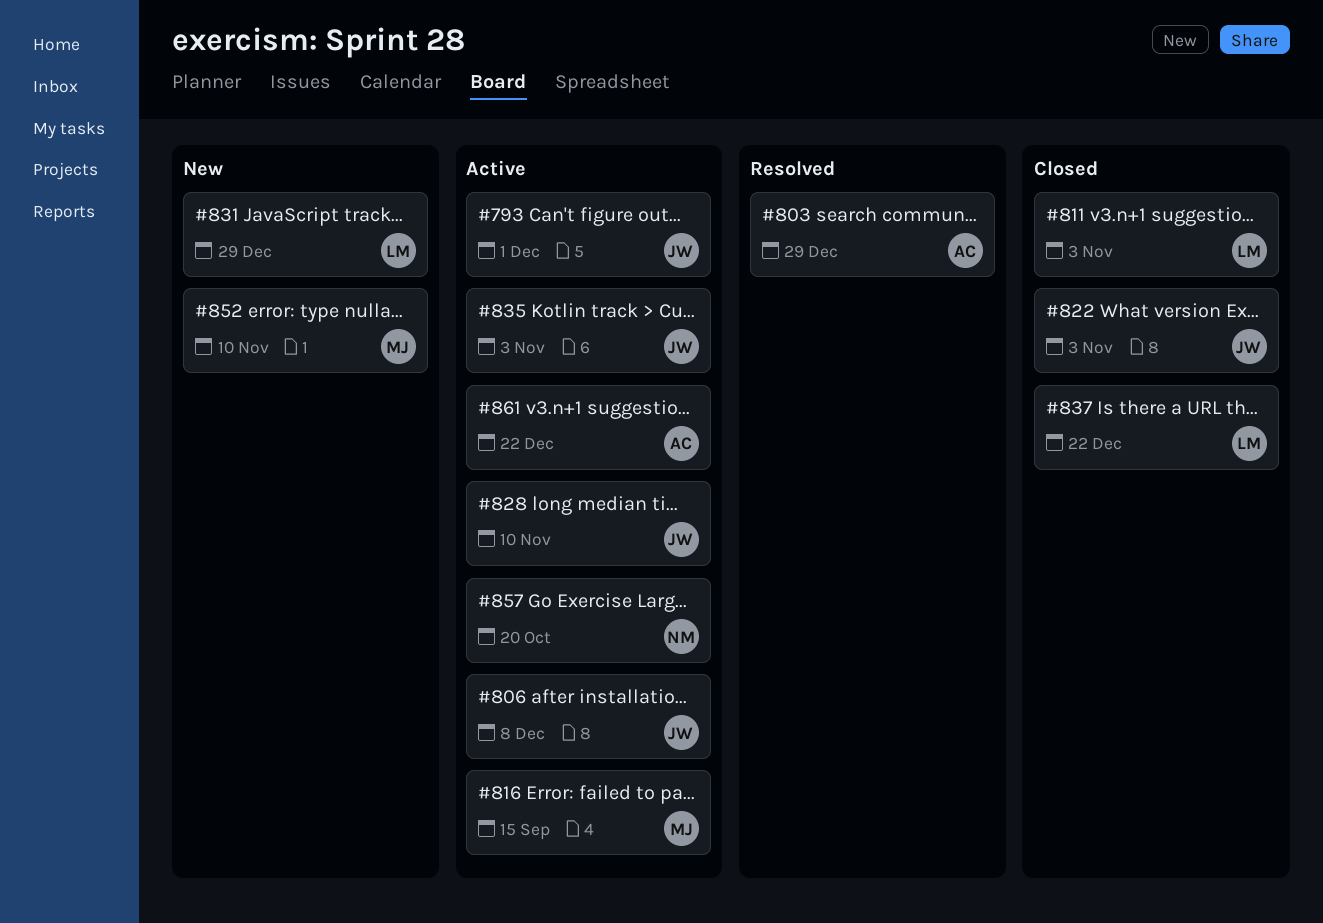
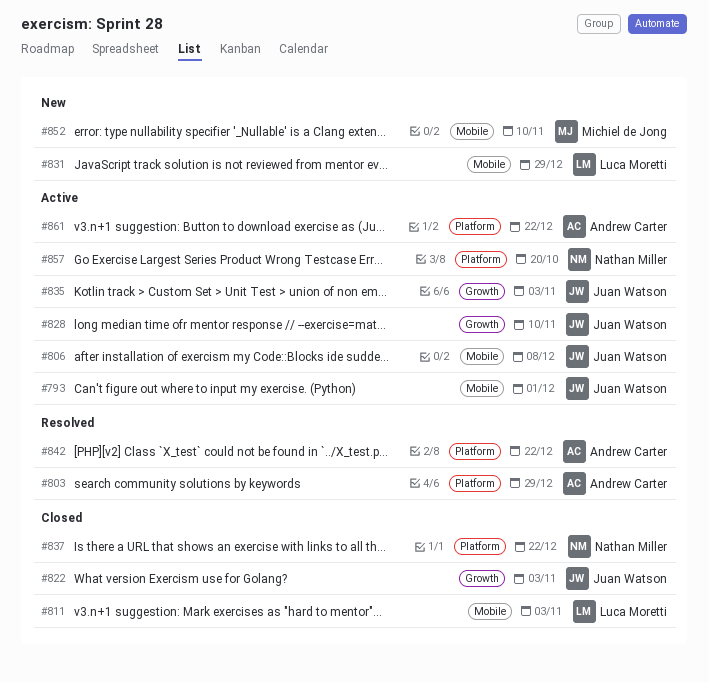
#816: present -> none
#837, owner: Luca Moretti -> Nathan Miller
#842: none -> present

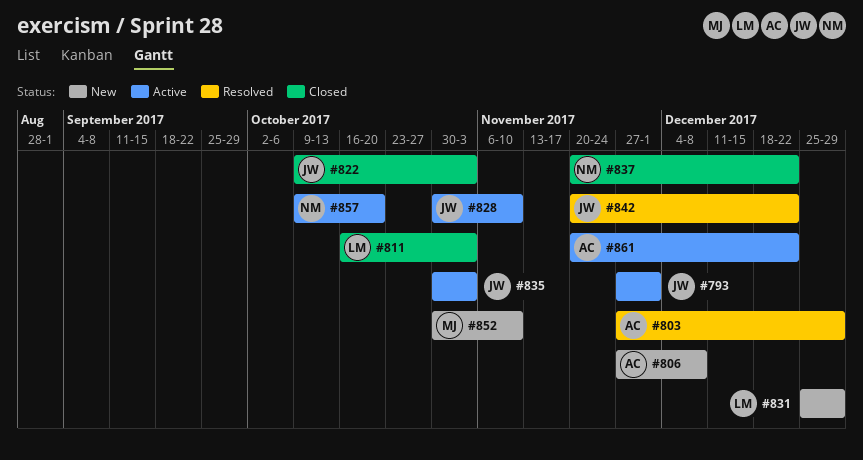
#806, status: Active -> New
#806, owner: Juan Watson -> Andrew Carter
#842, owner: Andrew Carter -> Juan Watson

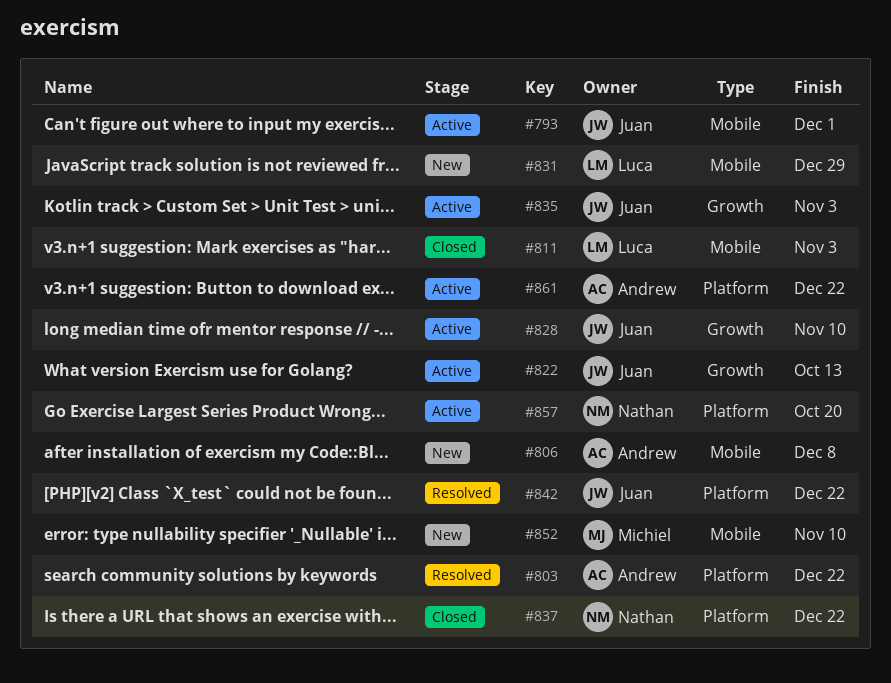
#803, due: Dec 29 -> Dec 22
#822, status: Closed -> Active
#822, due: Nov 3 -> Oct 13

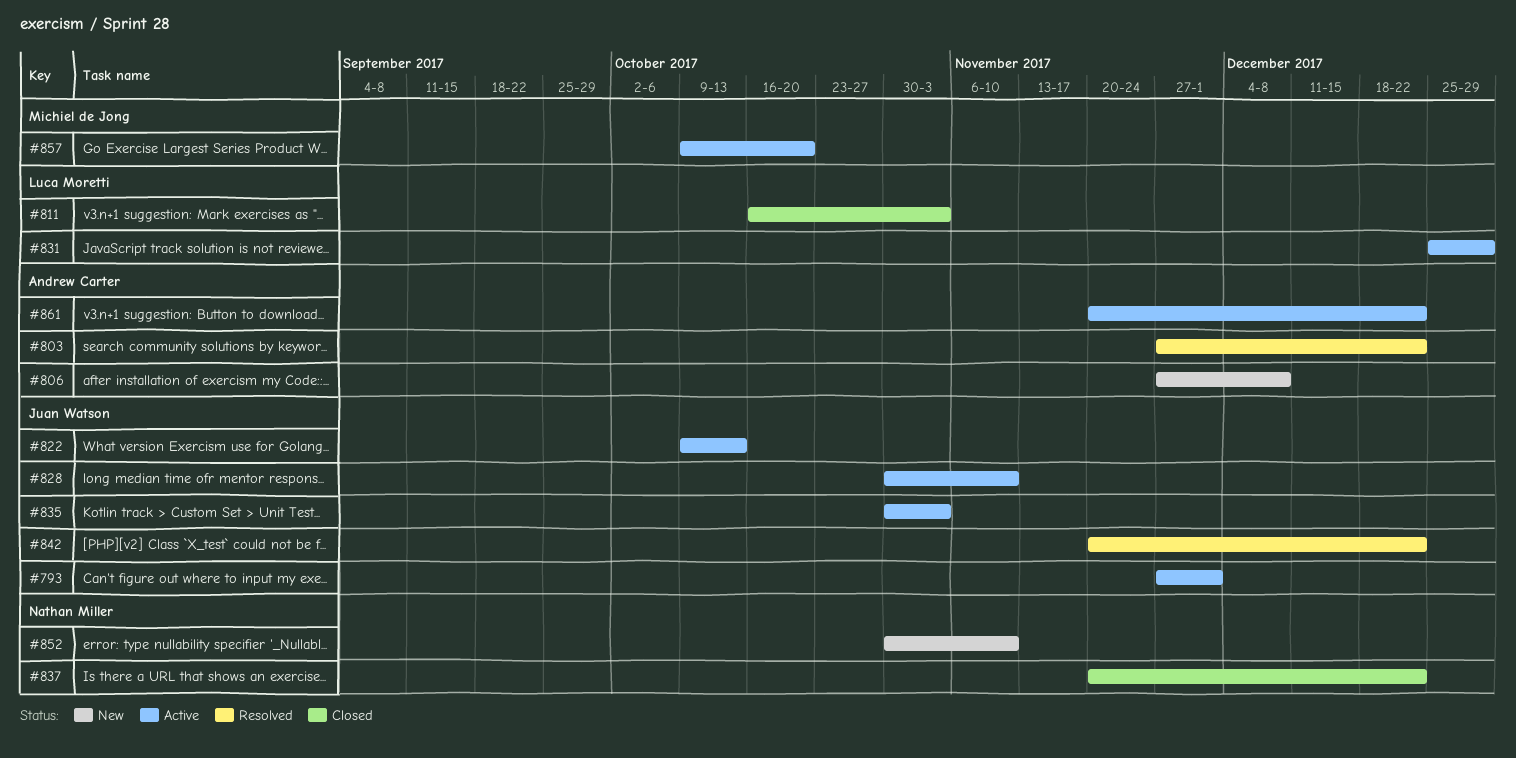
#831, status: New -> Active
#852, owner: Michiel de Jong -> Nathan Miller
#857, owner: Nathan Miller -> Michiel de Jong

